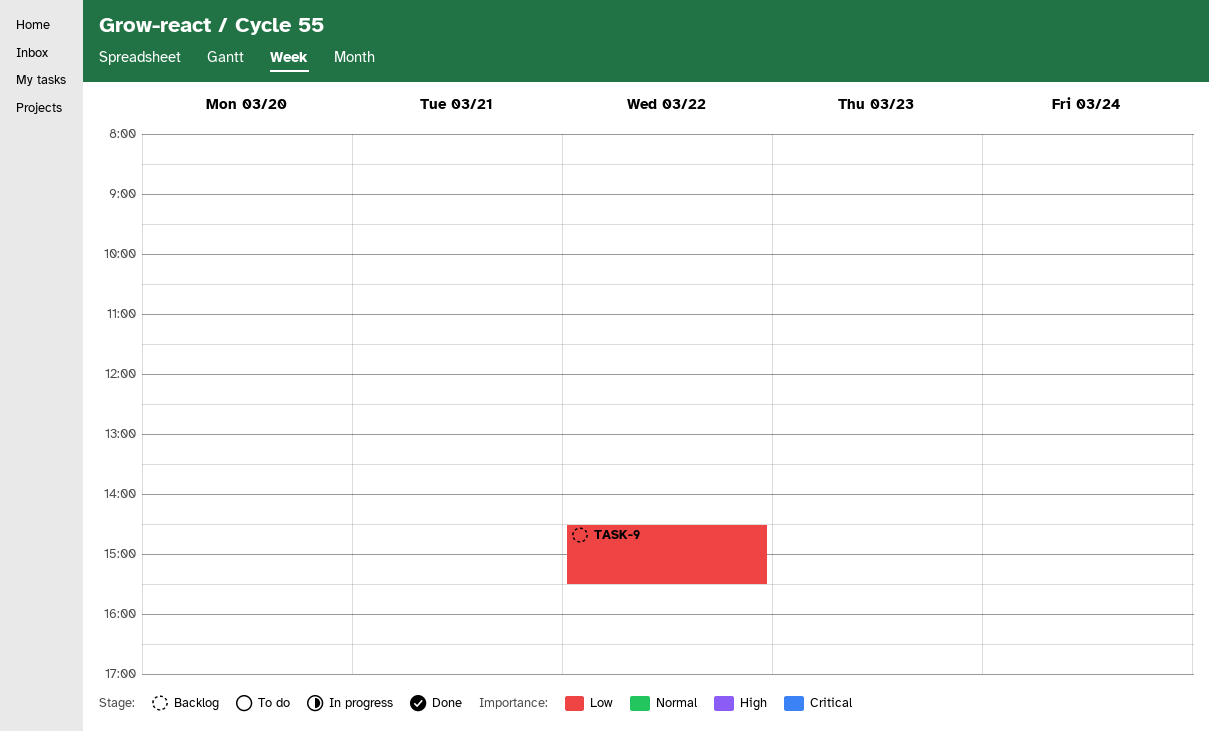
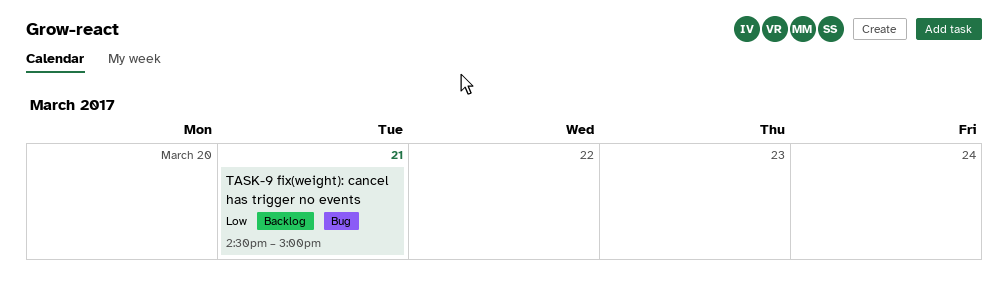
TASK-9, day: Mar 22 -> Mar 21
TASK-9, ends: 15:30 -> 15:00

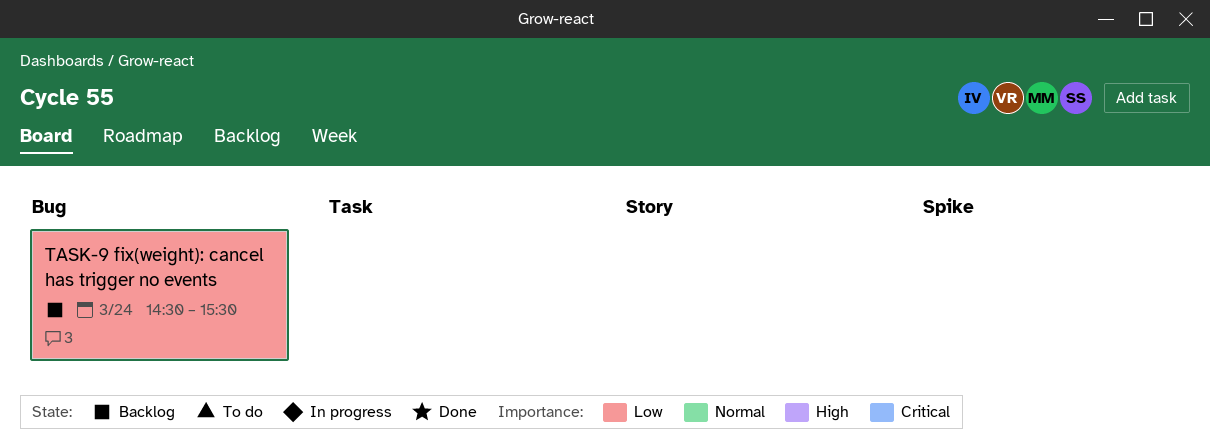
TASK-9, day: Mar 21 -> Mar 24
TASK-9, ends: 15:00 -> 15:30

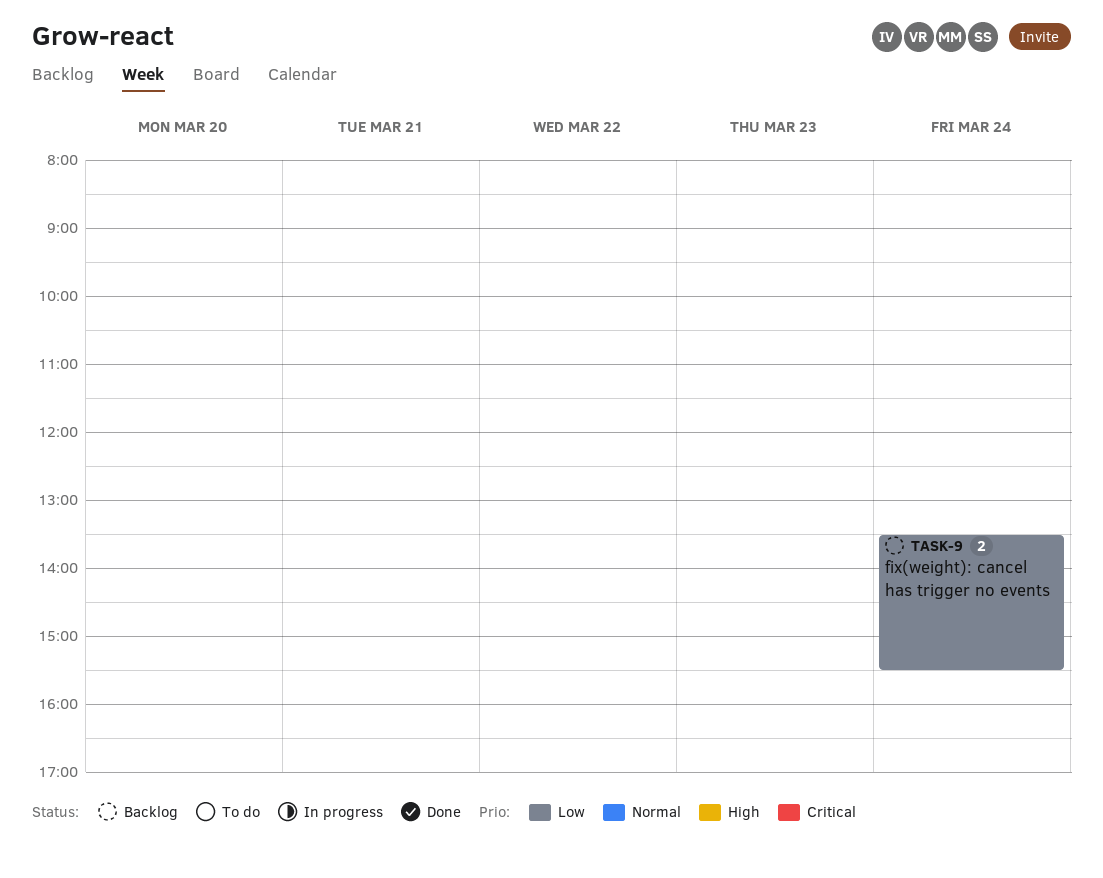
TASK-9, begins: 14:30 -> 13:30

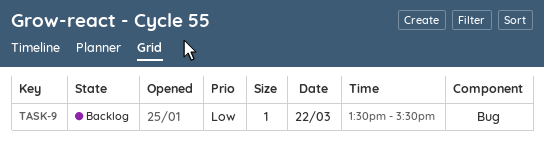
TASK-9, estimate: 2 -> 1
TASK-9, day: Mar 24 -> Mar 22

